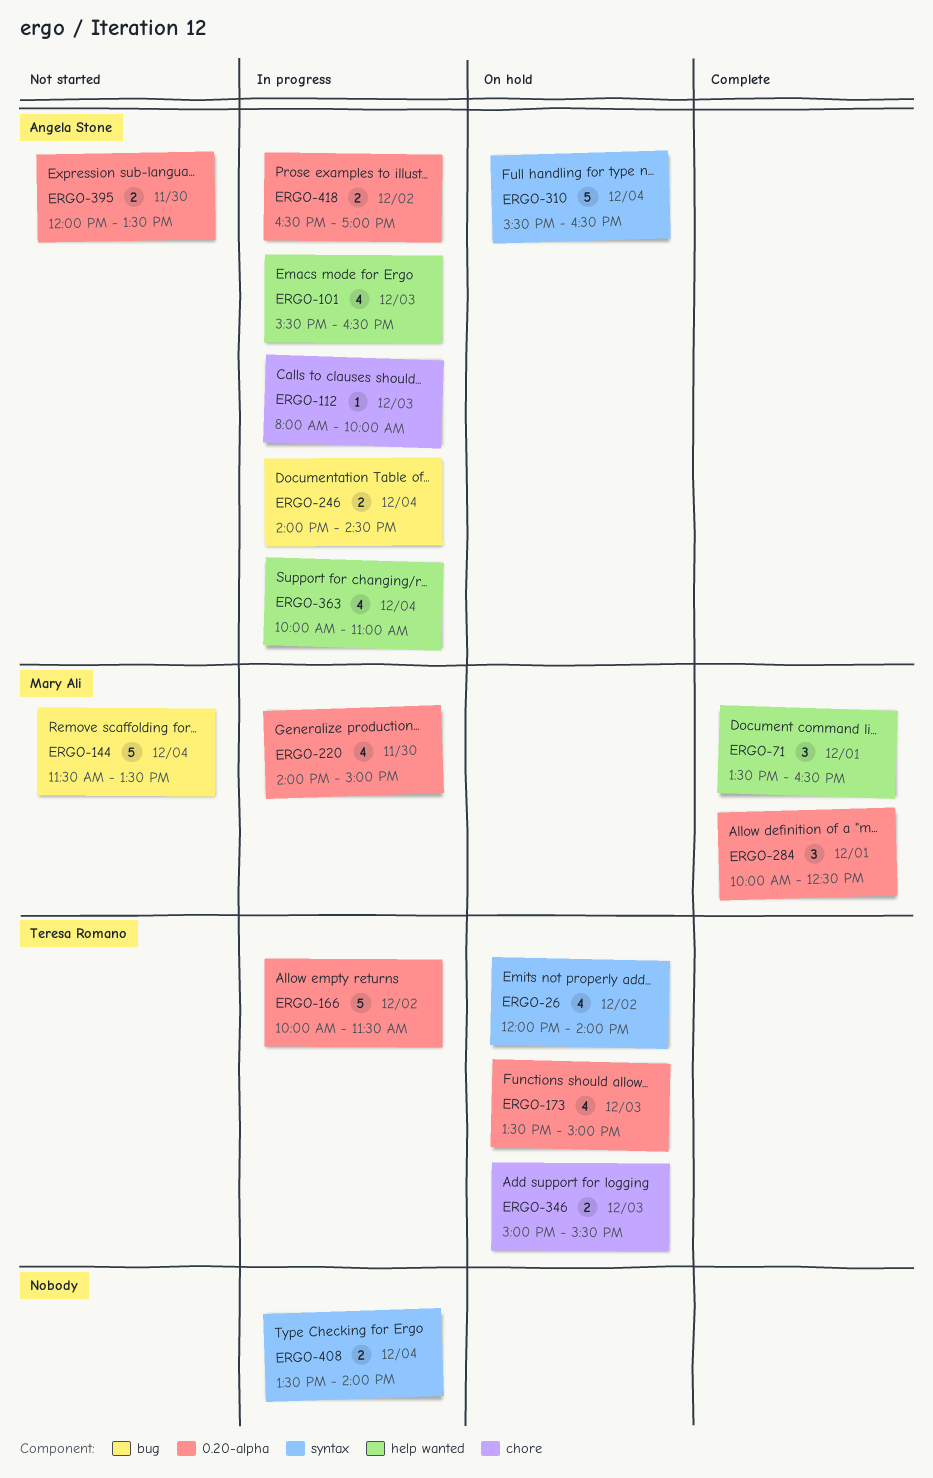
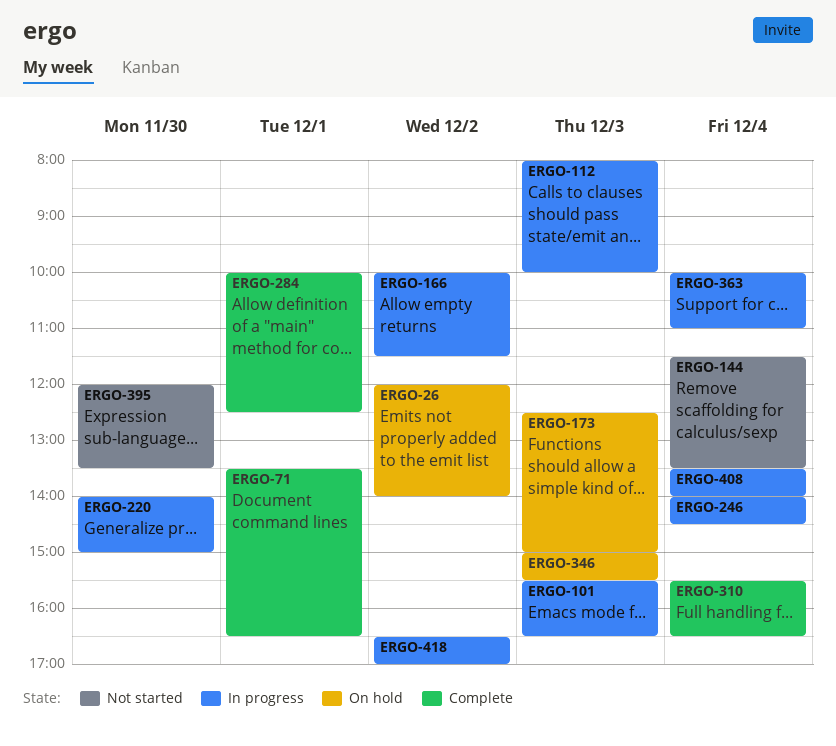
ERGO-173, begins: 13:30 -> 12:30
ERGO-310, status: On hold -> Complete

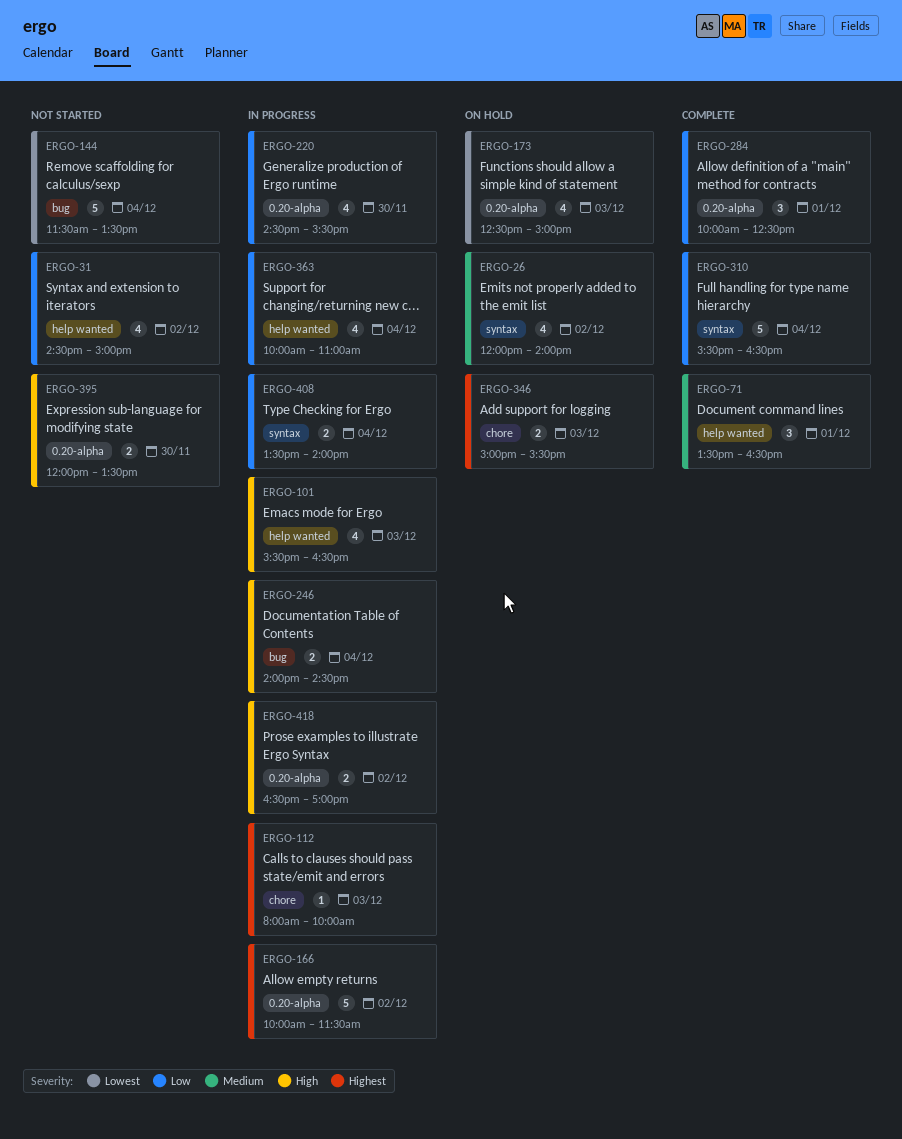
ERGO-31: none -> present
ERGO-220, begins: 14:00 -> 14:30
ERGO-220, ends: 15:00 -> 15:30

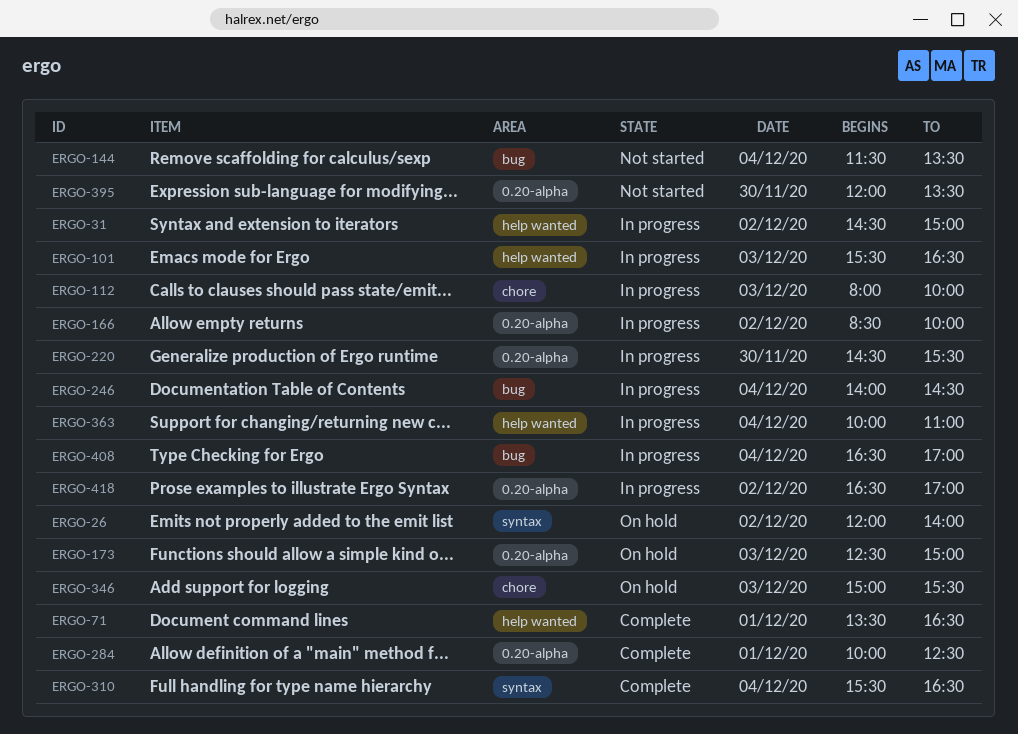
ERGO-31, status: Not started -> In progress
ERGO-166, begins: 10:00 -> 08:30
ERGO-166, ends: 11:30 -> 10:00
ERGO-408, label: syntax -> bug
ERGO-408, begins: 13:30 -> 16:30
ERGO-408, ends: 14:00 -> 17:00

